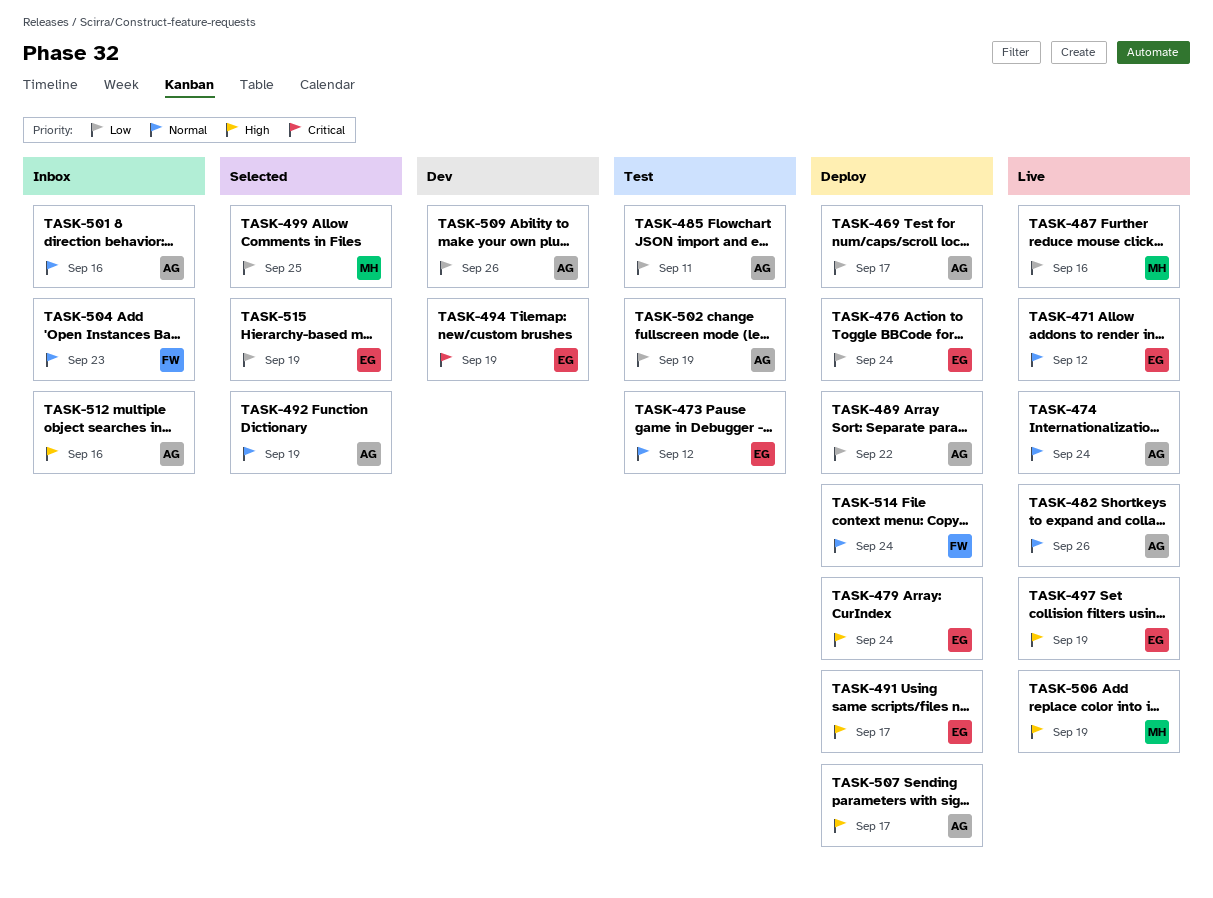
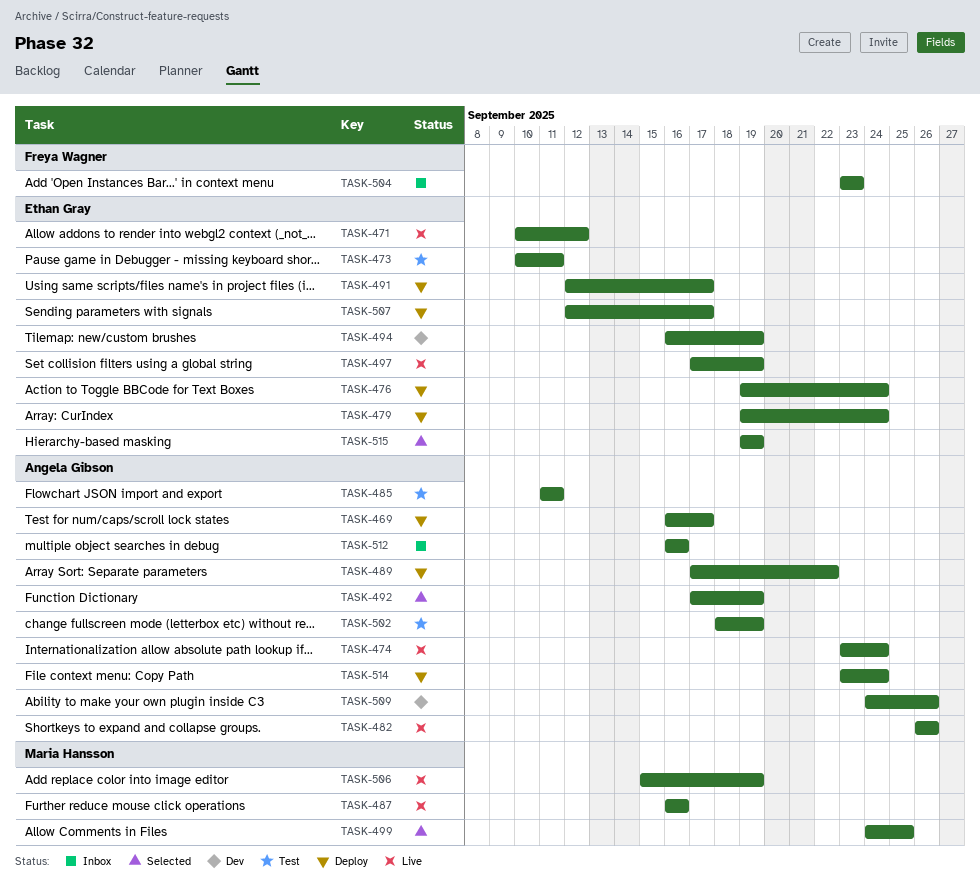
TASK-473, due: Sep 12 -> Sep 11
TASK-501: present -> none
TASK-507, owner: Angela Gibson -> Ethan Gray
TASK-514, owner: Freya Wagner -> Angela Gibson

